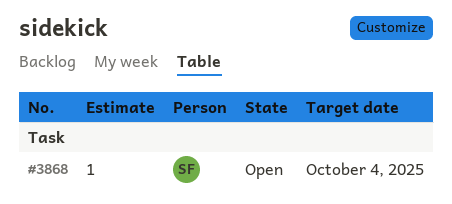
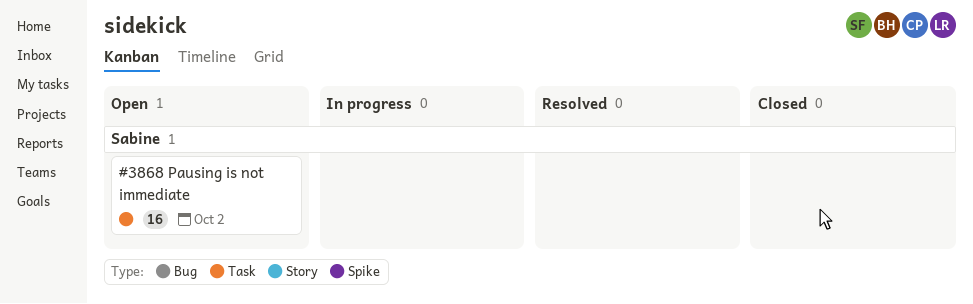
#3868, estimate: 1 -> 16
#3868, due: Oct 4 -> Oct 2

